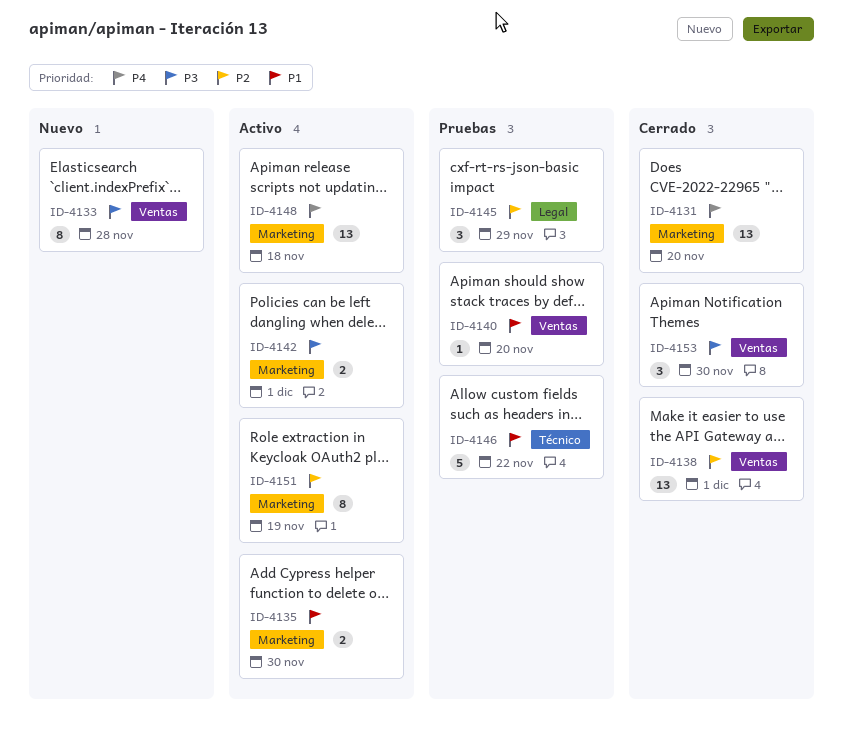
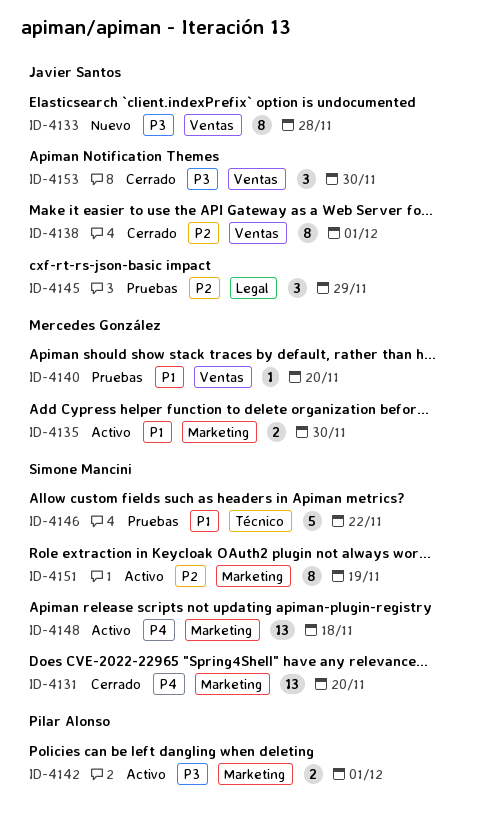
ID-4138, estimate: 13 -> 8

